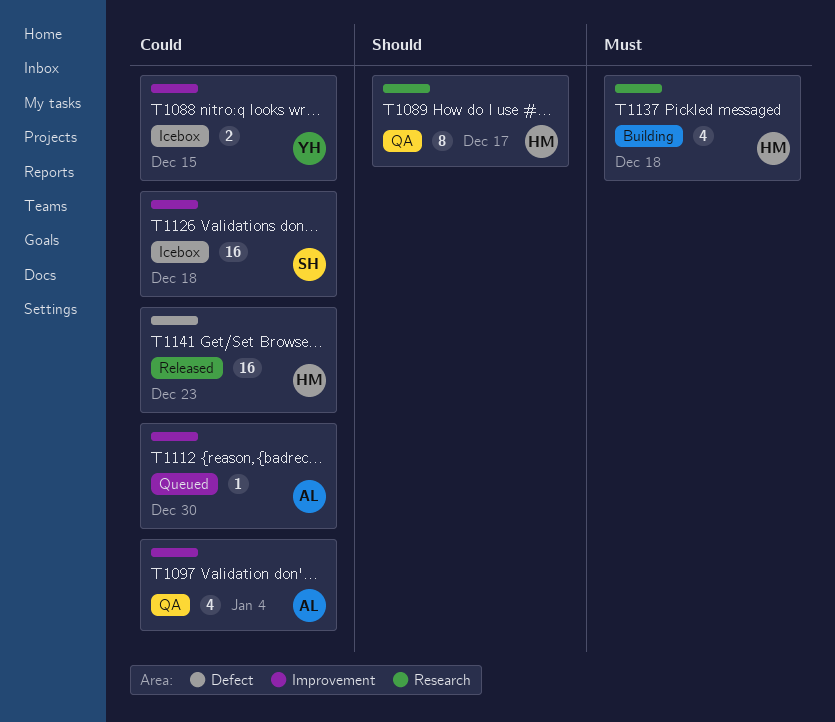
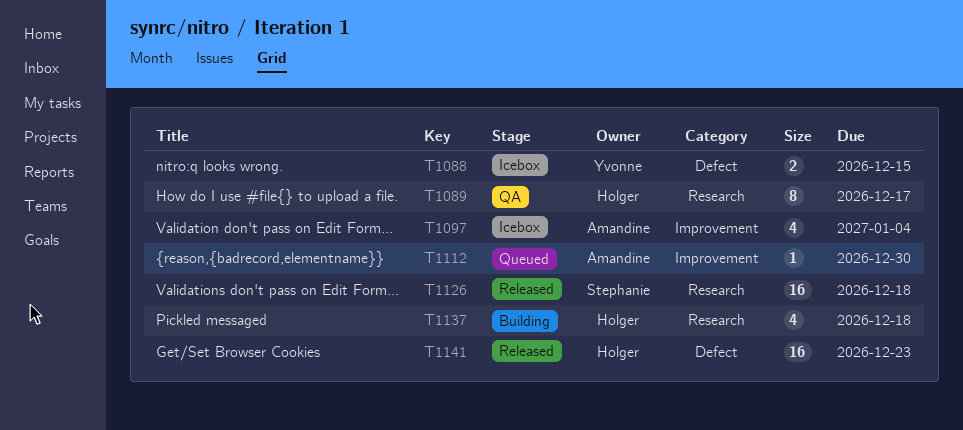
T1088, label: Improvement -> Defect
T1097, status: QA -> Icebox
T1126, status: Icebox -> Released
T1126, label: Improvement -> Research

